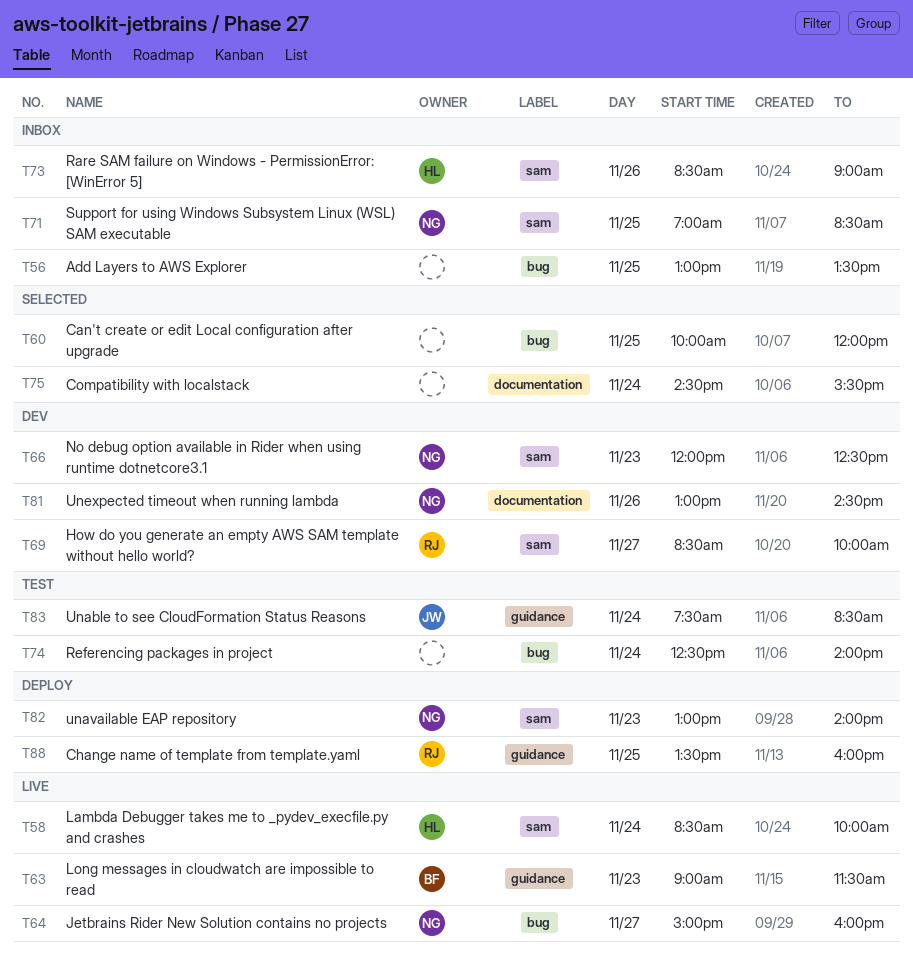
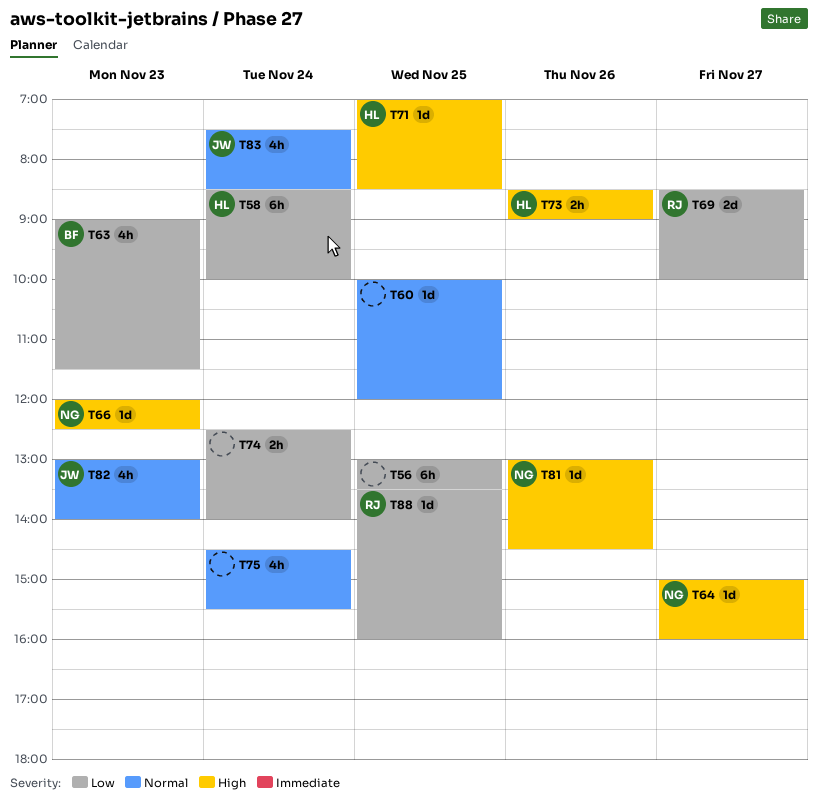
T71, owner: NG -> HL
T82, owner: NG -> JW

